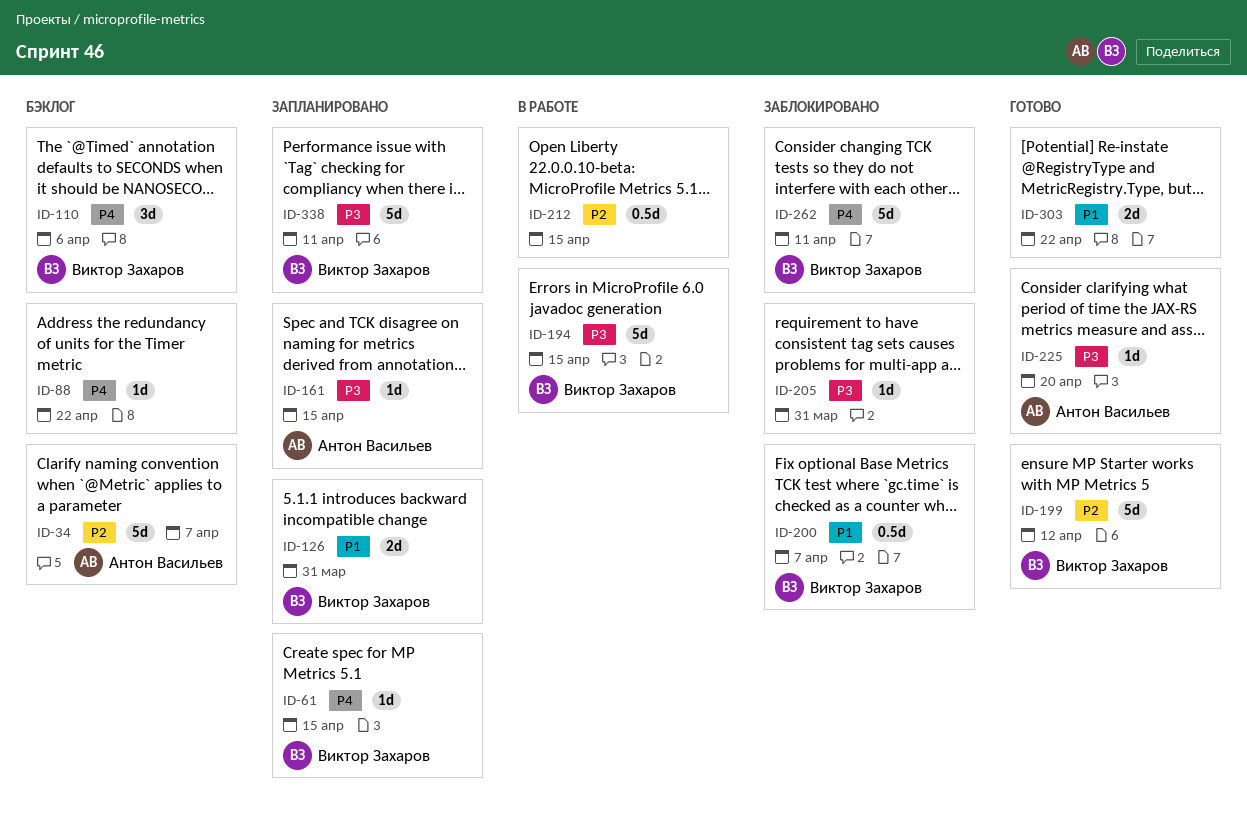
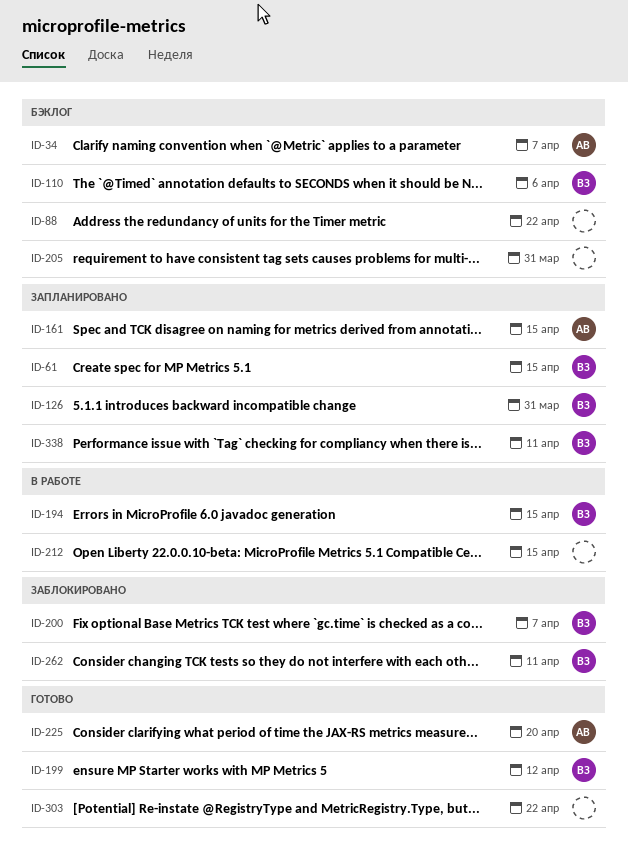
ID-205, status: Заблокировано -> Бэклог

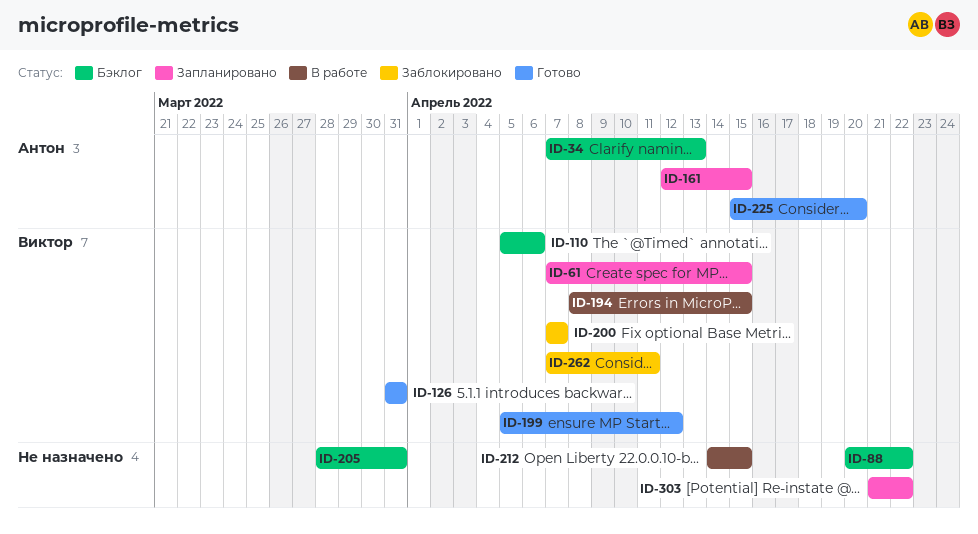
ID-34, due: Apr 7 -> Apr 13
ID-126, status: Запланировано -> Готово
ID-303, status: Готово -> Запланировано
ID-338: present -> none

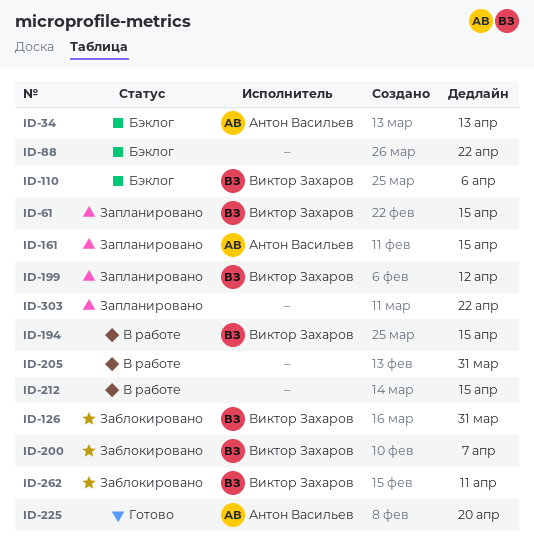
ID-126, status: Готово -> Заблокировано
ID-199, status: Готово -> Запланировано
ID-205, status: Бэклог -> В работе

